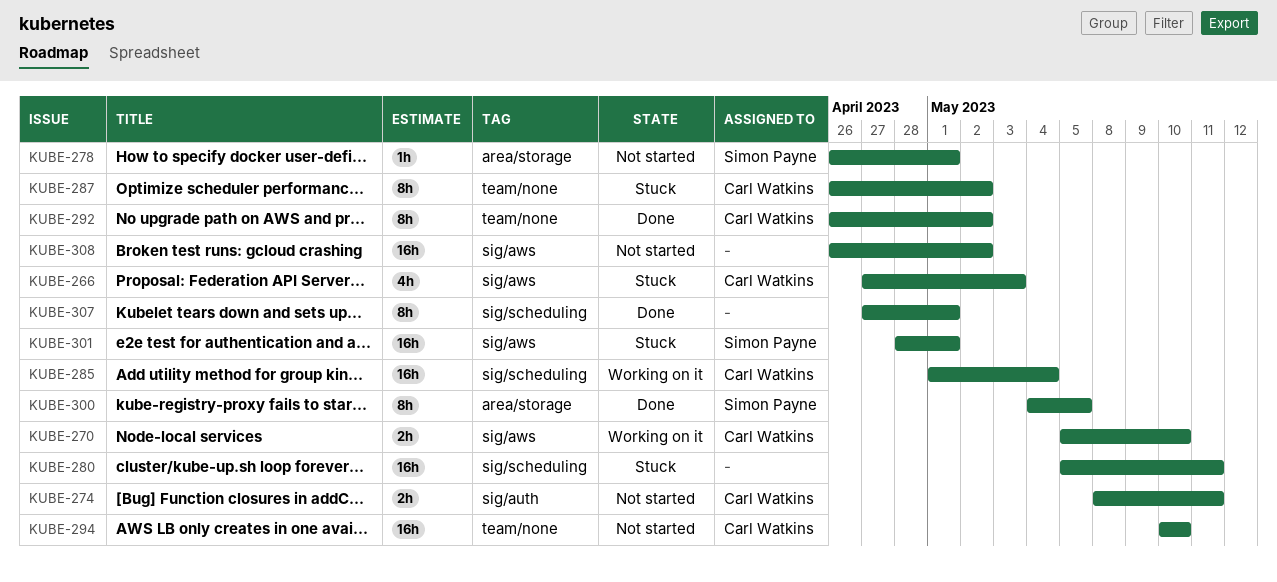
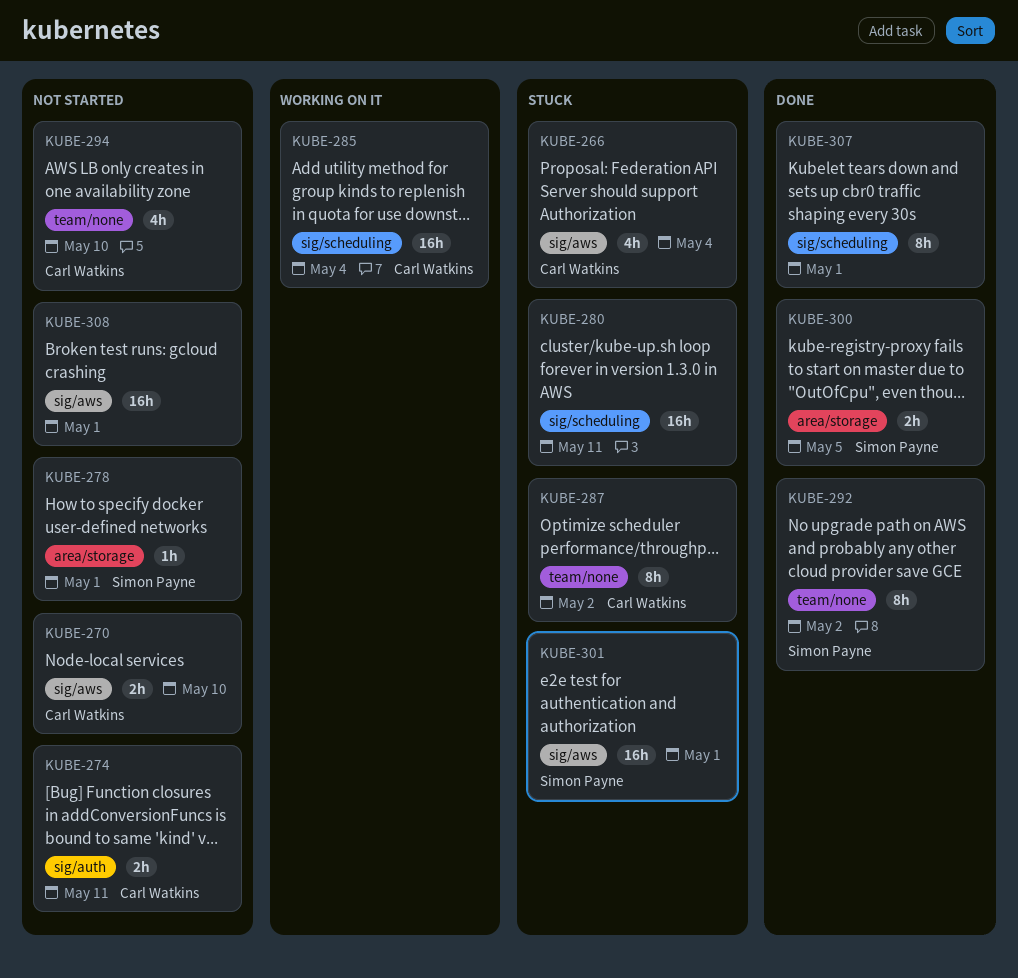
KUBE-266, due: May 3 -> May 4
KUBE-270, status: Working on it -> Not started
KUBE-292, owner: Carl Watkins -> Simon Payne
KUBE-294, estimate: 16h -> 4h
KUBE-300, estimate: 8h -> 2h
KUBE-308, due: May 2 -> May 1

